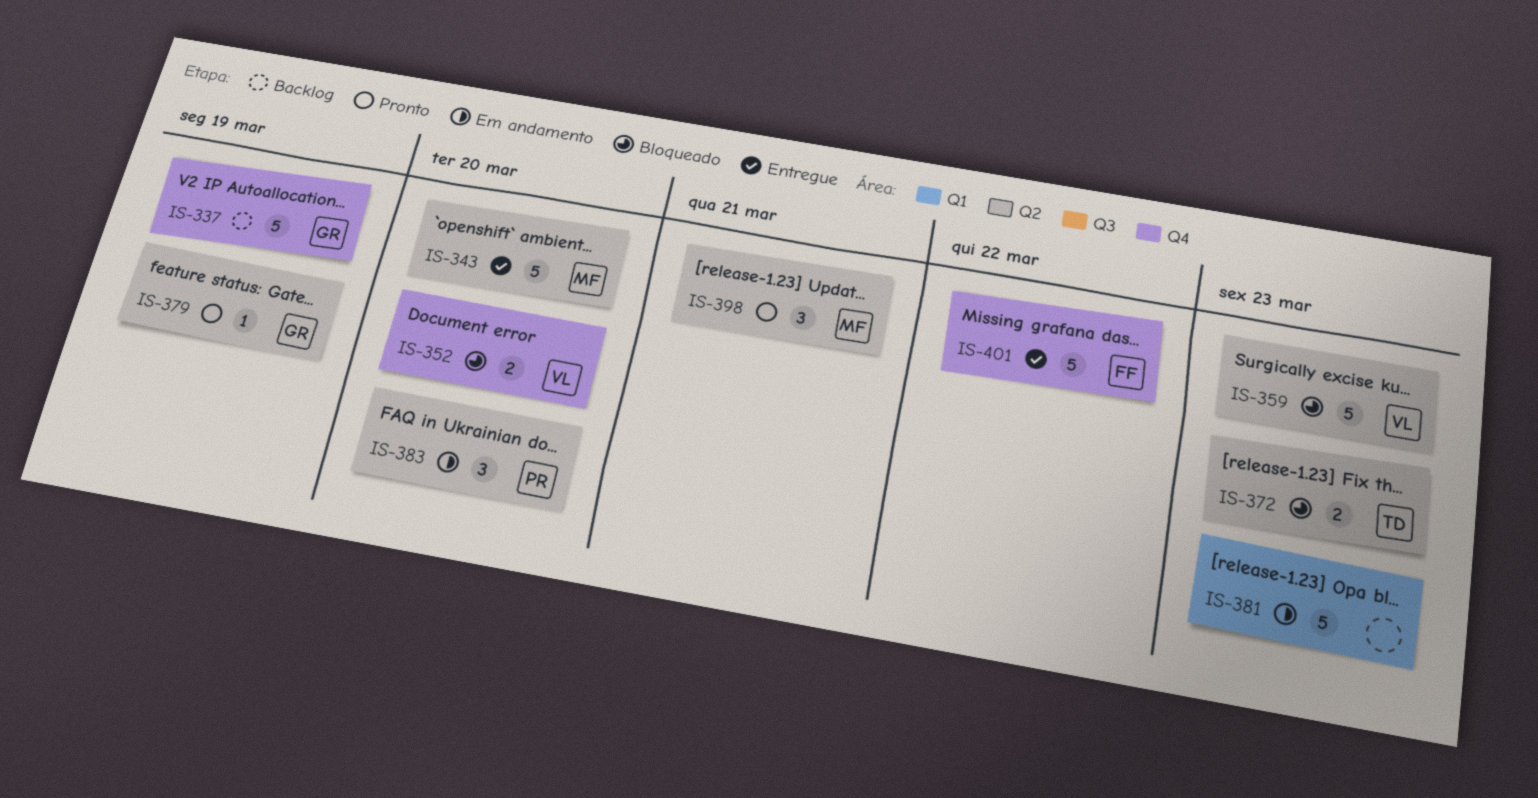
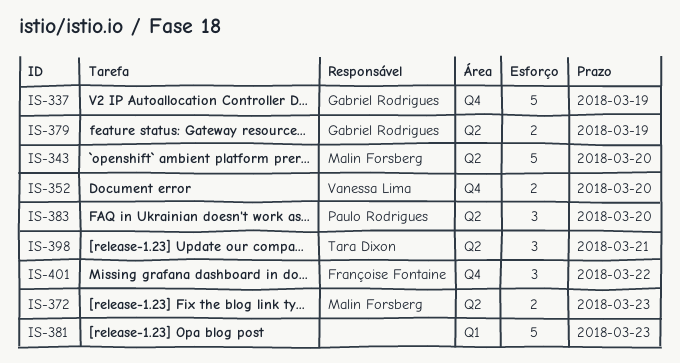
IS-359: present -> none
IS-372, owner: Tara Dixon -> Malin Forsberg
IS-379, estimate: 1 -> 2
IS-398, owner: Malin Forsberg -> Tara Dixon
IS-401, estimate: 5 -> 3

